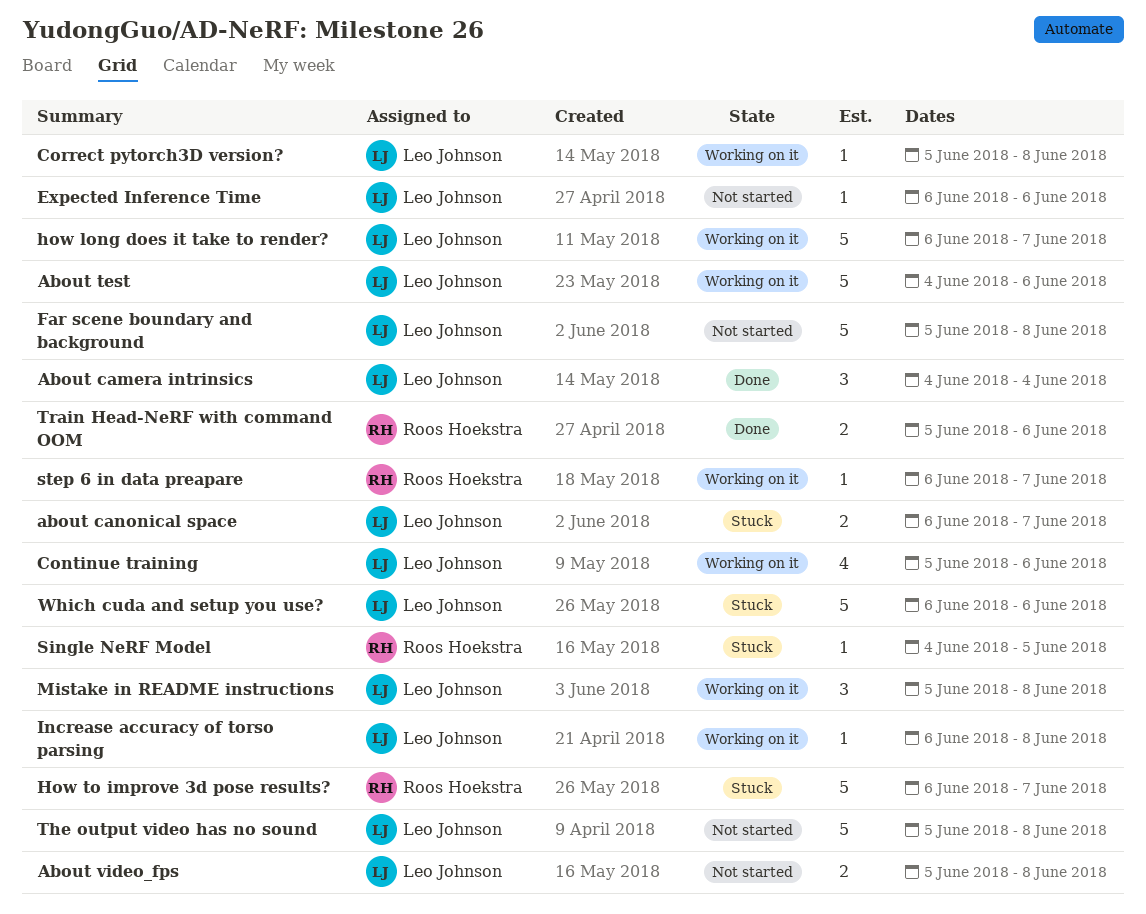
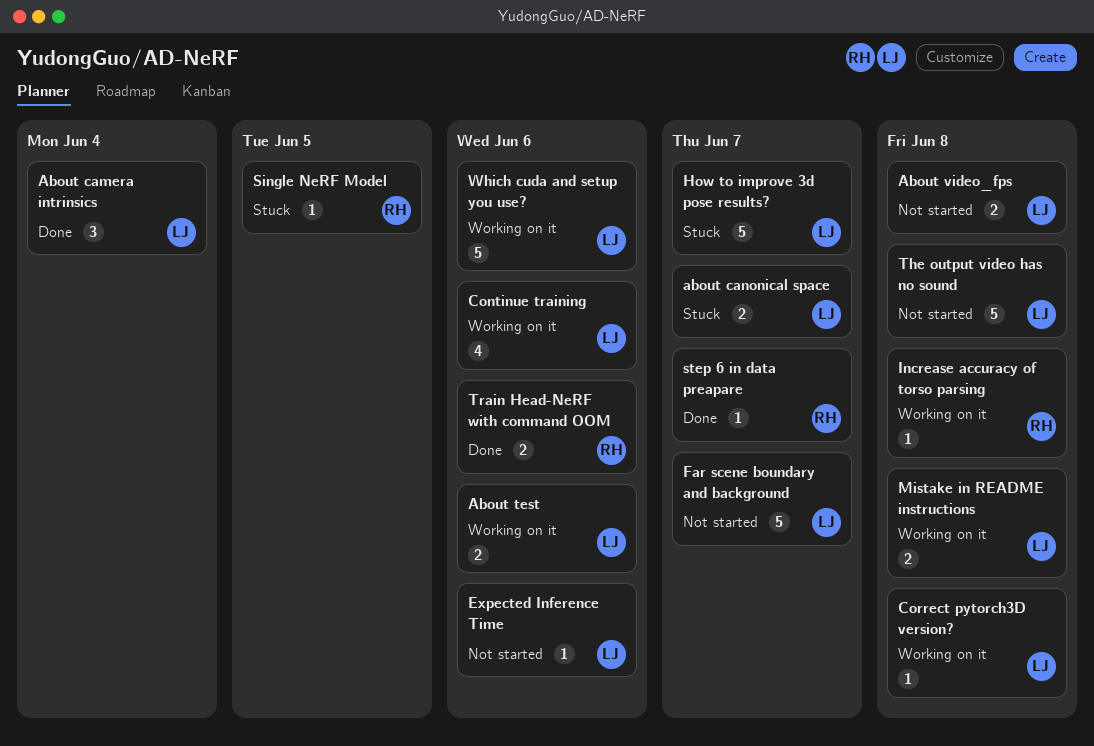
About test, estimate: 5 -> 2
Far scene boundary and background, due: Jun 8 -> Jun 7
how long does it take to render?: present -> none
How to improve 3d pose results?, owner: Roos Hoekstra -> Leo Johnson
Increase accuracy of torso parsing, owner: Leo Johnson -> Roos Hoekstra
Mistake in README instructions, estimate: 3 -> 2
step 6 in data preapare, status: Working on it -> Done
Which cuda and setup you use?, status: Stuck -> Working on it

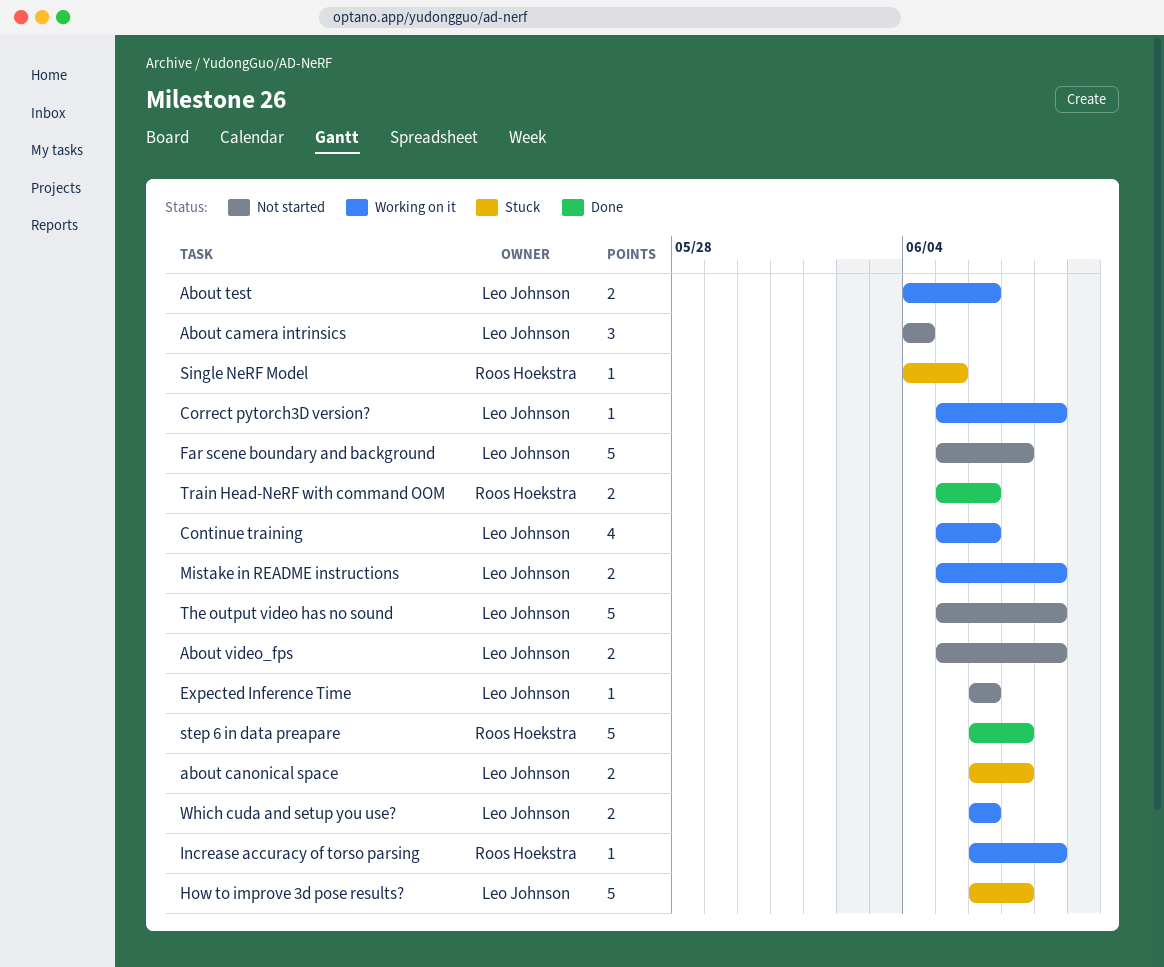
About camera intrinsics, status: Done -> Not started
step 6 in data preapare, estimate: 1 -> 5
Which cuda and setup you use?, estimate: 5 -> 2

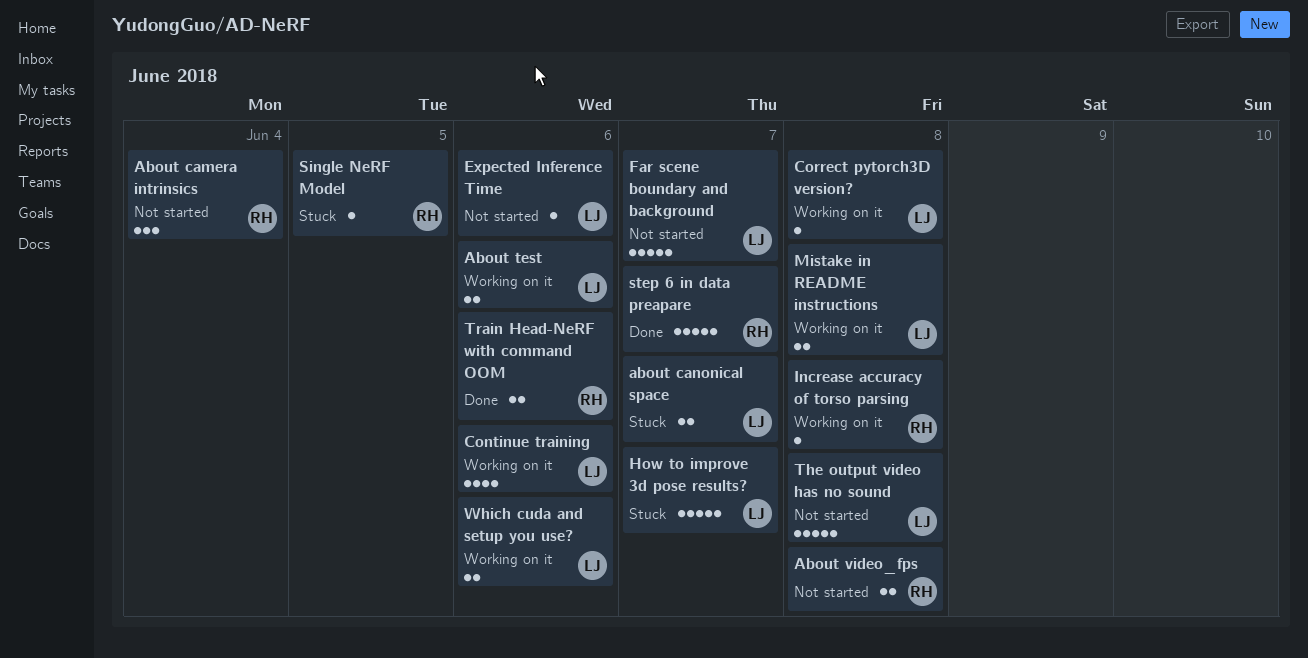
About camera intrinsics, owner: Leo Johnson -> Roos Hoekstra
About video_fps, owner: Leo Johnson -> Roos Hoekstra

